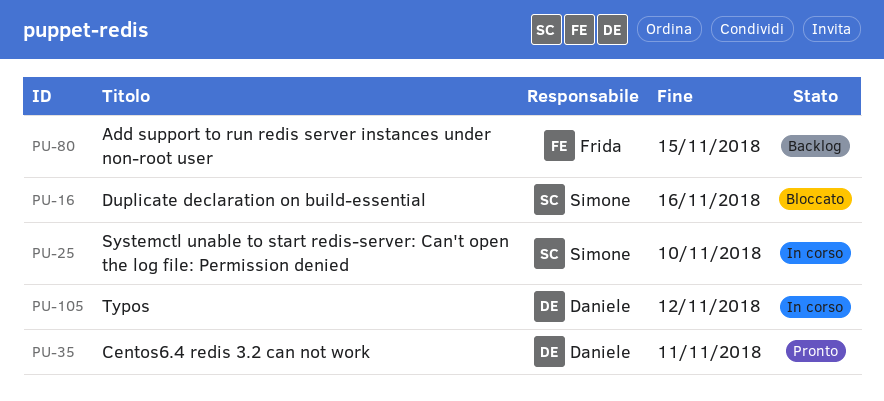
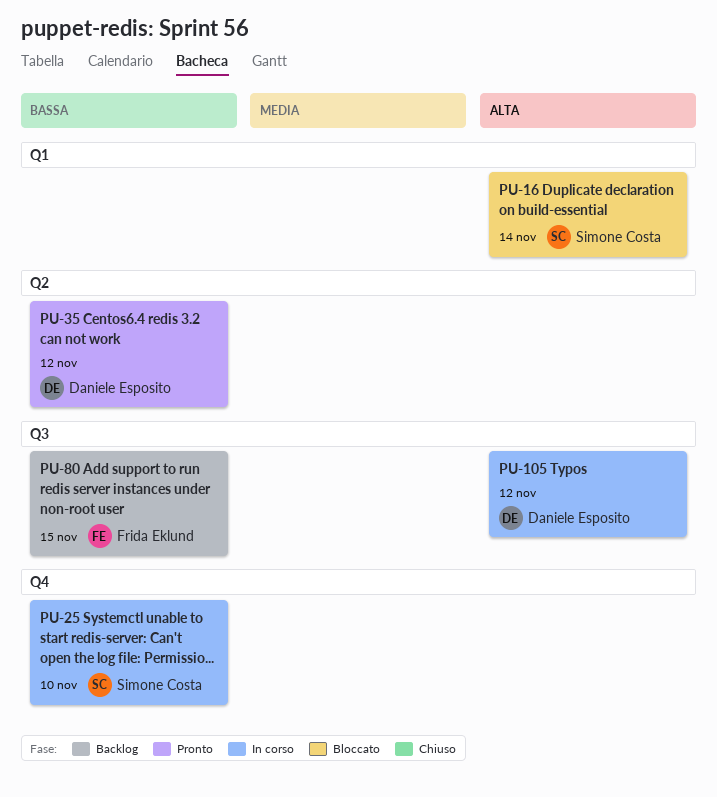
PU-16, due: Nov 16 -> Nov 14
PU-35, due: Nov 11 -> Nov 12

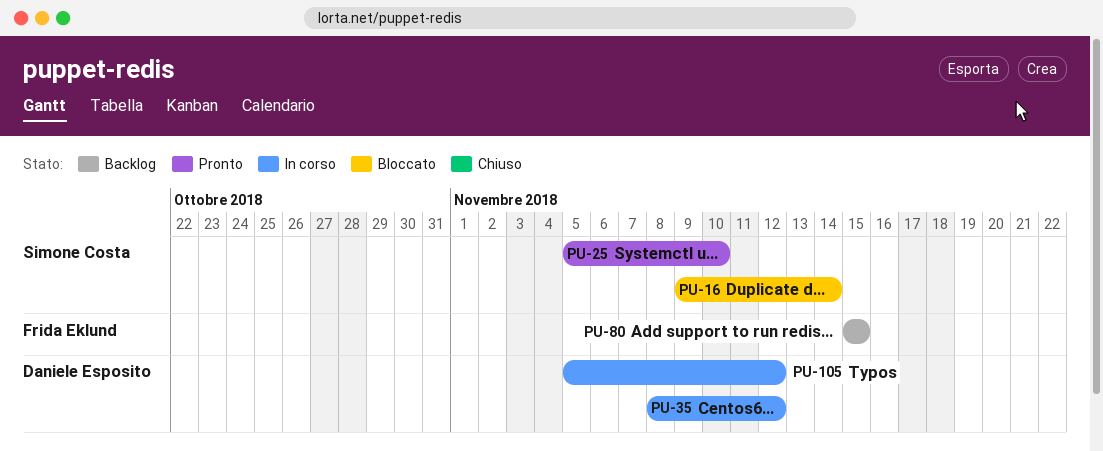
PU-25, status: In corso -> Pronto
PU-35, status: Pronto -> In corso

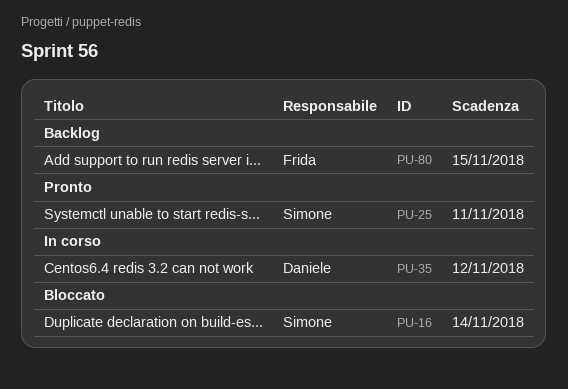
PU-25, due: Nov 10 -> Nov 11
PU-105: present -> none

